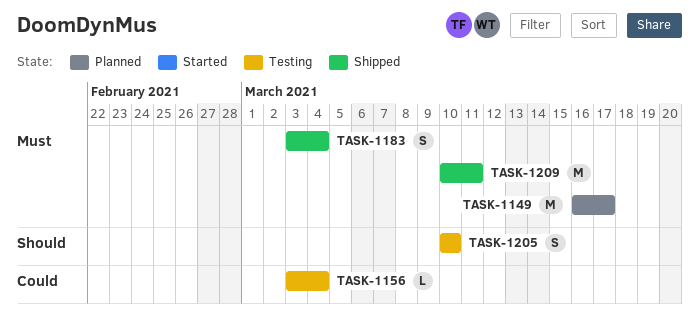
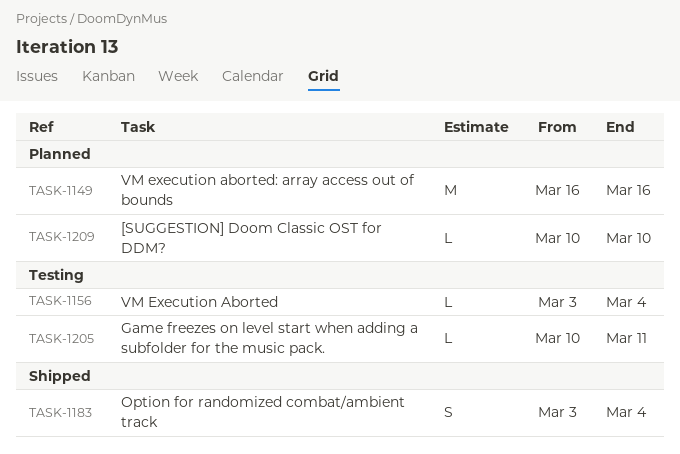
TASK-1149, due: Mar 17 -> Mar 16
TASK-1205, estimate: S -> L
TASK-1205, due: Mar 10 -> Mar 11
TASK-1209, status: Shipped -> Planned
TASK-1209, estimate: M -> L
TASK-1209, due: Mar 11 -> Mar 10

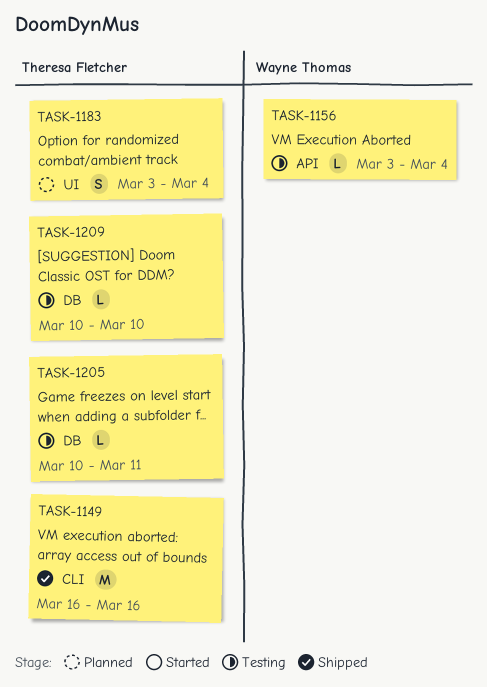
TASK-1149, status: Planned -> Shipped
TASK-1183, status: Shipped -> Planned
TASK-1209, status: Planned -> Testing

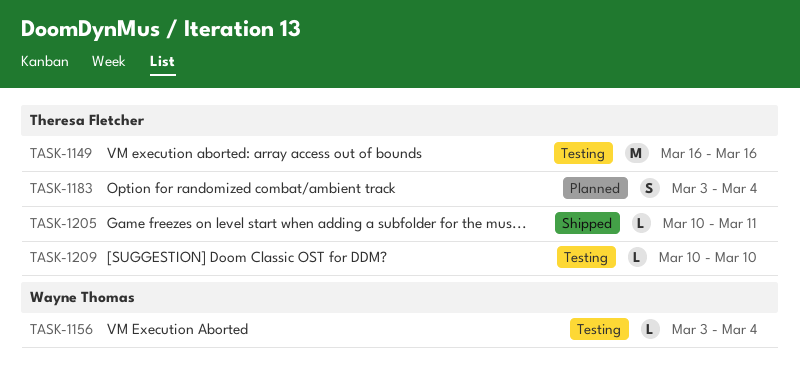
TASK-1149, status: Shipped -> Testing
TASK-1205, status: Testing -> Shipped

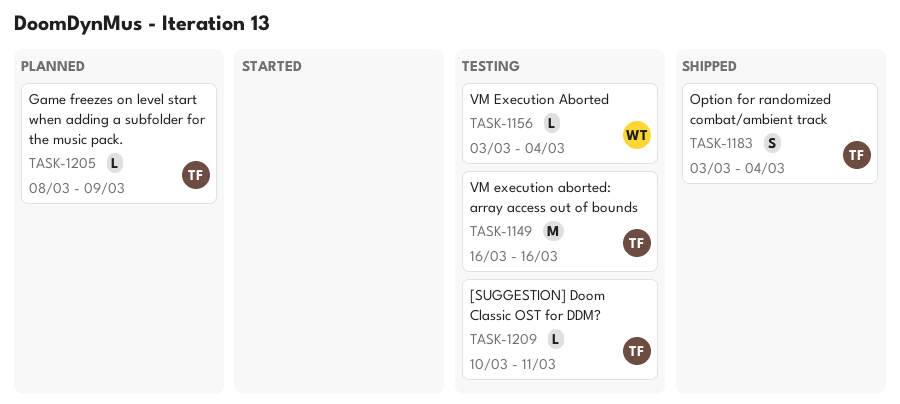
TASK-1183, status: Planned -> Shipped
TASK-1205, status: Shipped -> Planned
TASK-1205, start: Mar 10 -> Mar 8
TASK-1205, due: Mar 11 -> Mar 9
TASK-1209, due: Mar 10 -> Mar 11

